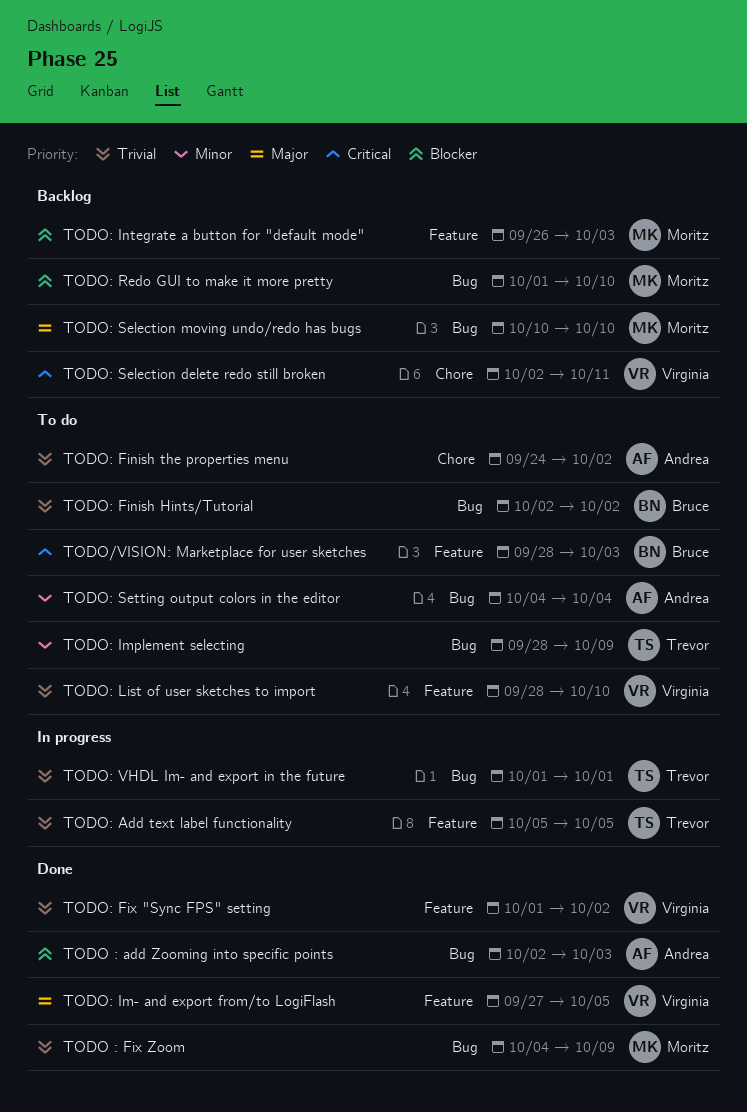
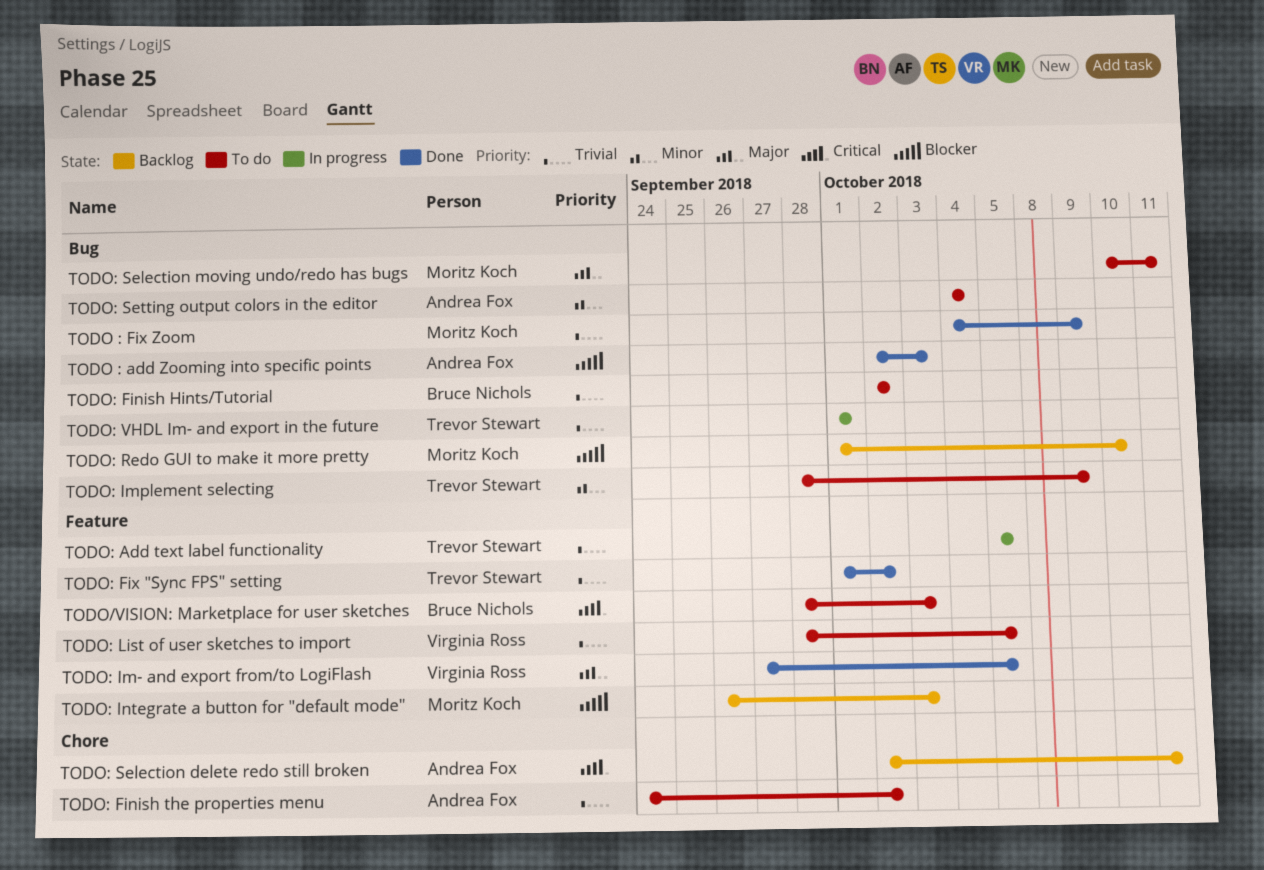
TODO: Fix "Sync FPS" setting, owner: Virginia Ross -> Trevor Stewart
TODO: List of user sketches to import, due: Oct 10 -> Oct 5
TODO: Selection delete redo still broken, owner: Virginia Ross -> Andrea Fox
TODO: Selection moving undo/redo has bugs, status: Backlog -> To do
TODO: Selection moving undo/redo has bugs, due: Oct 10 -> Oct 11

